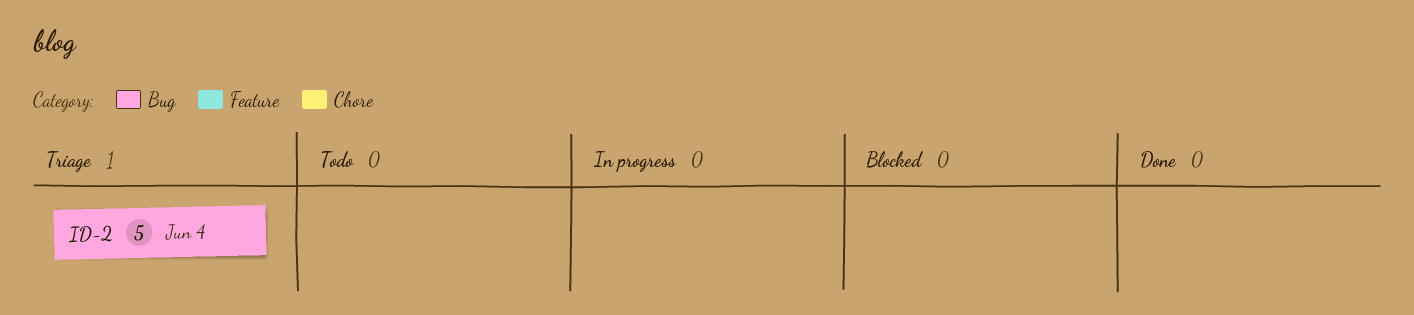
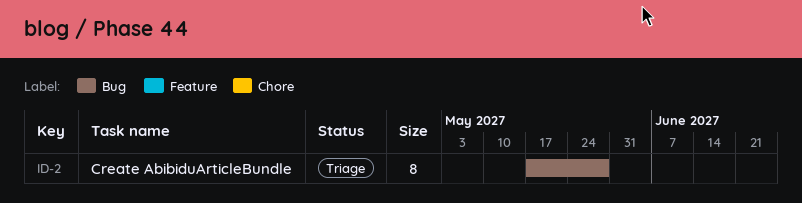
ID-2, estimate: 5 -> 8
ID-2, due: Jun 4 -> May 28

